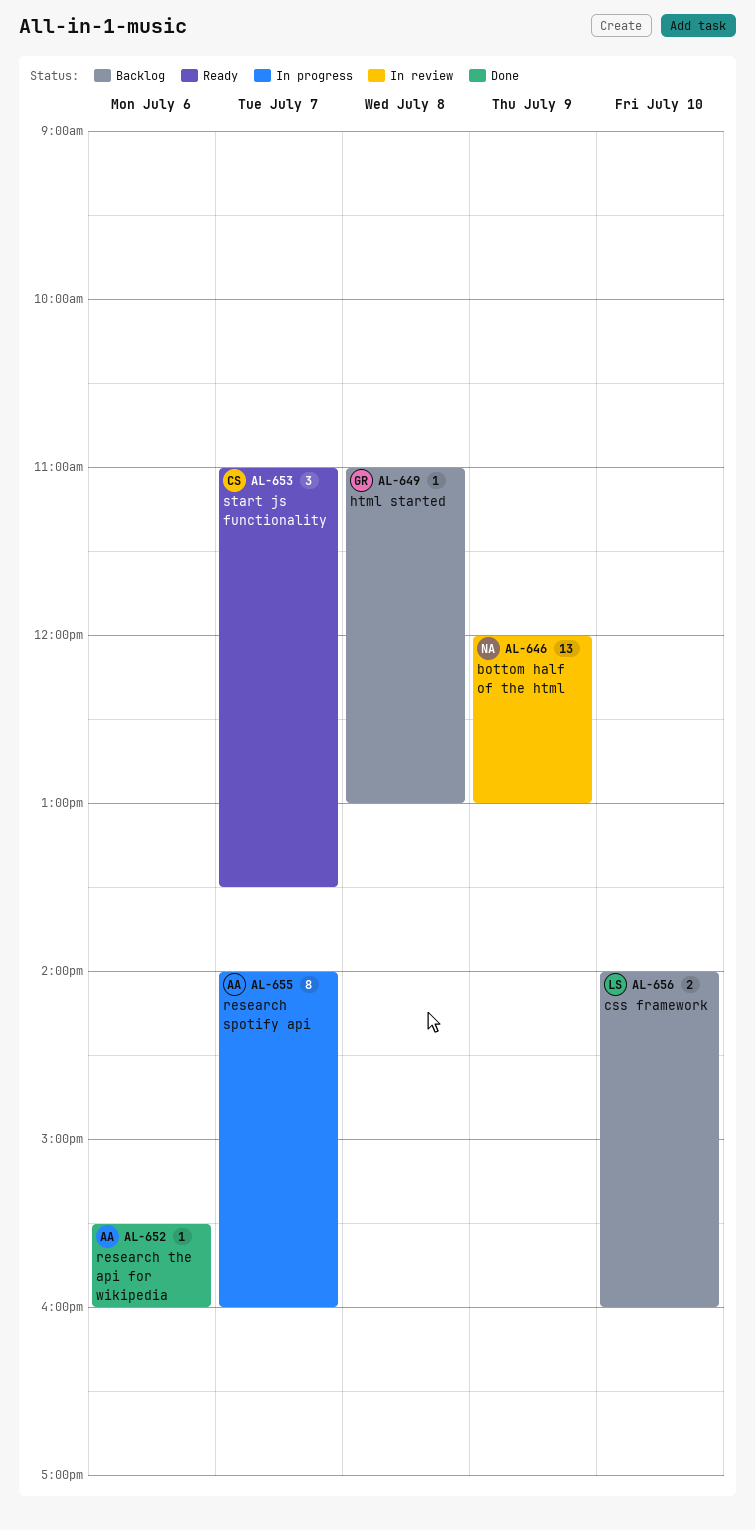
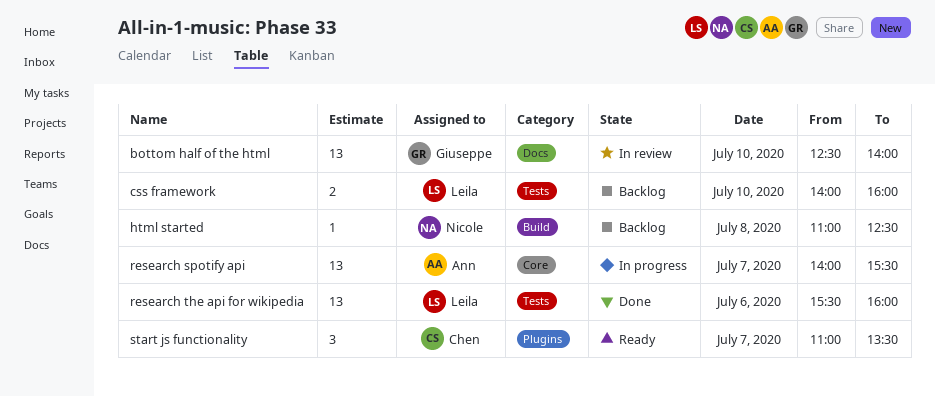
bottom half of the html, owner: Nicole -> Giuseppe
bottom half of the html, day: Jul 9 -> Jul 10
bottom half of the html, begins: 12:00 -> 12:30
bottom half of the html, ends: 13:00 -> 14:00
html started, owner: Giuseppe -> Nicole
html started, ends: 13:00 -> 12:30
research spotify api, estimate: 8 -> 13
research spotify api, ends: 16:00 -> 15:30
research the api for wikipedia, owner: Ann -> Leila
research the api for wikipedia, estimate: 1 -> 13

